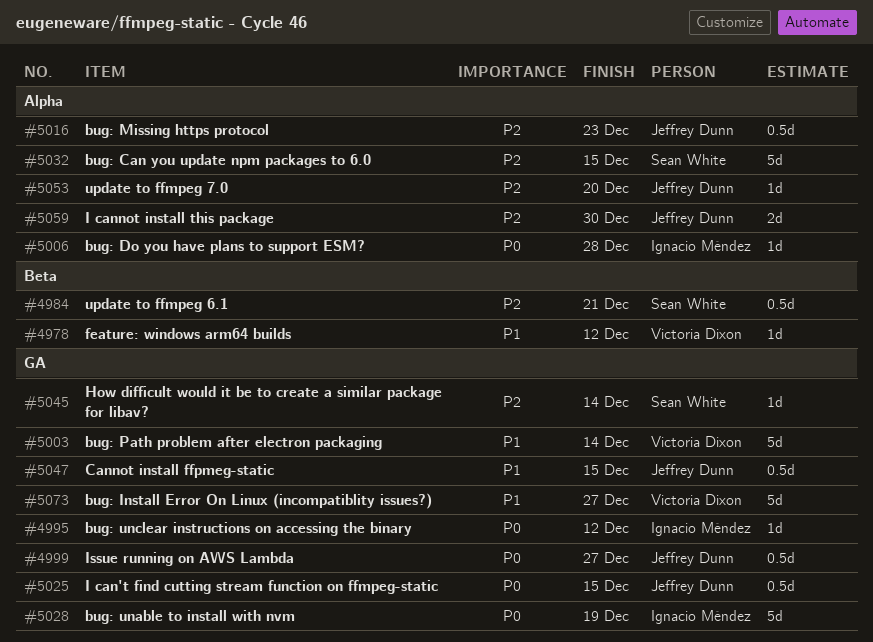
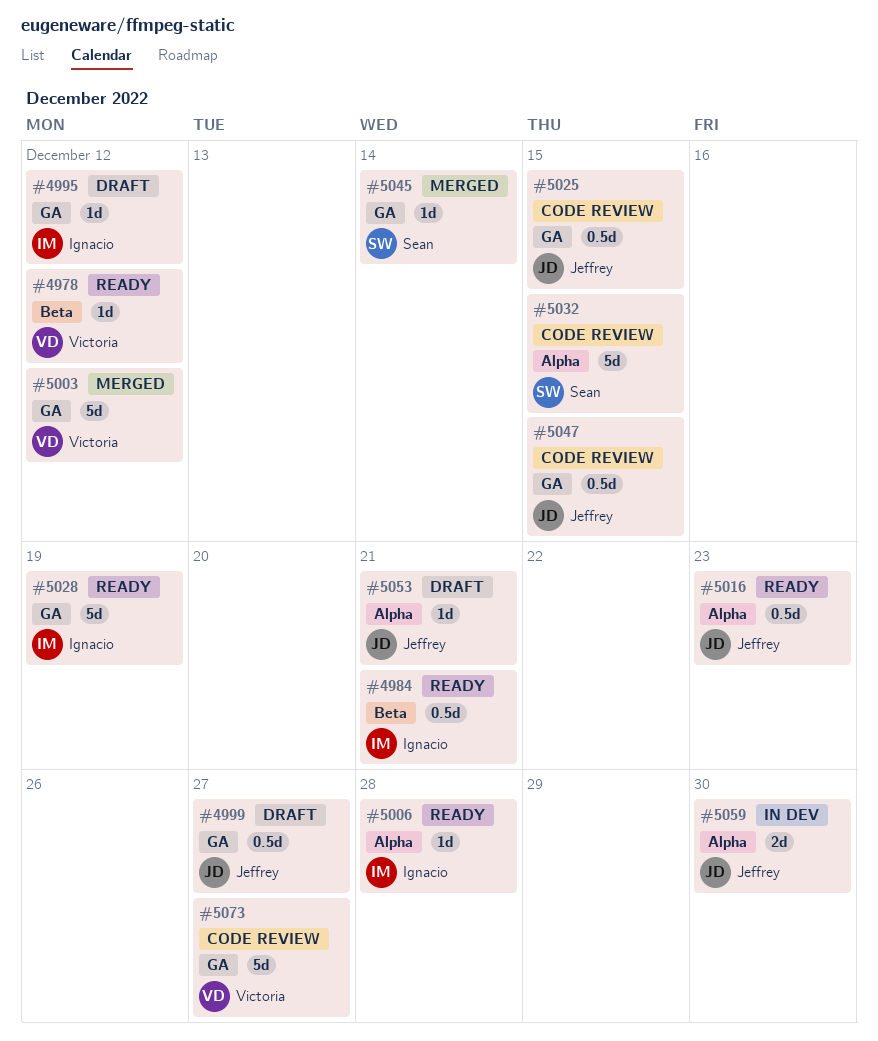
#4984, owner: Sean White -> Ignacio Méndez
#5003, due: Dec 14 -> Dec 12
#5053, due: Dec 20 -> Dec 21

